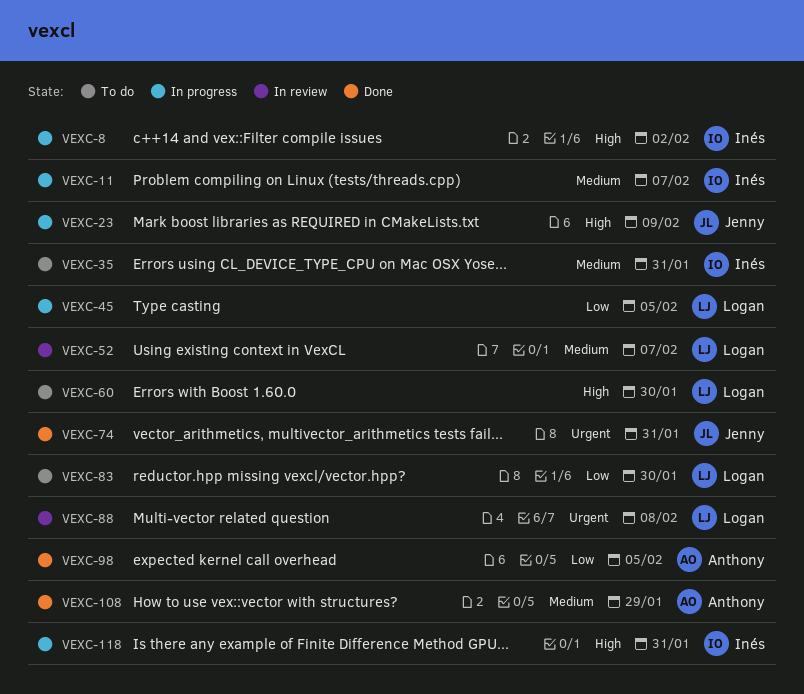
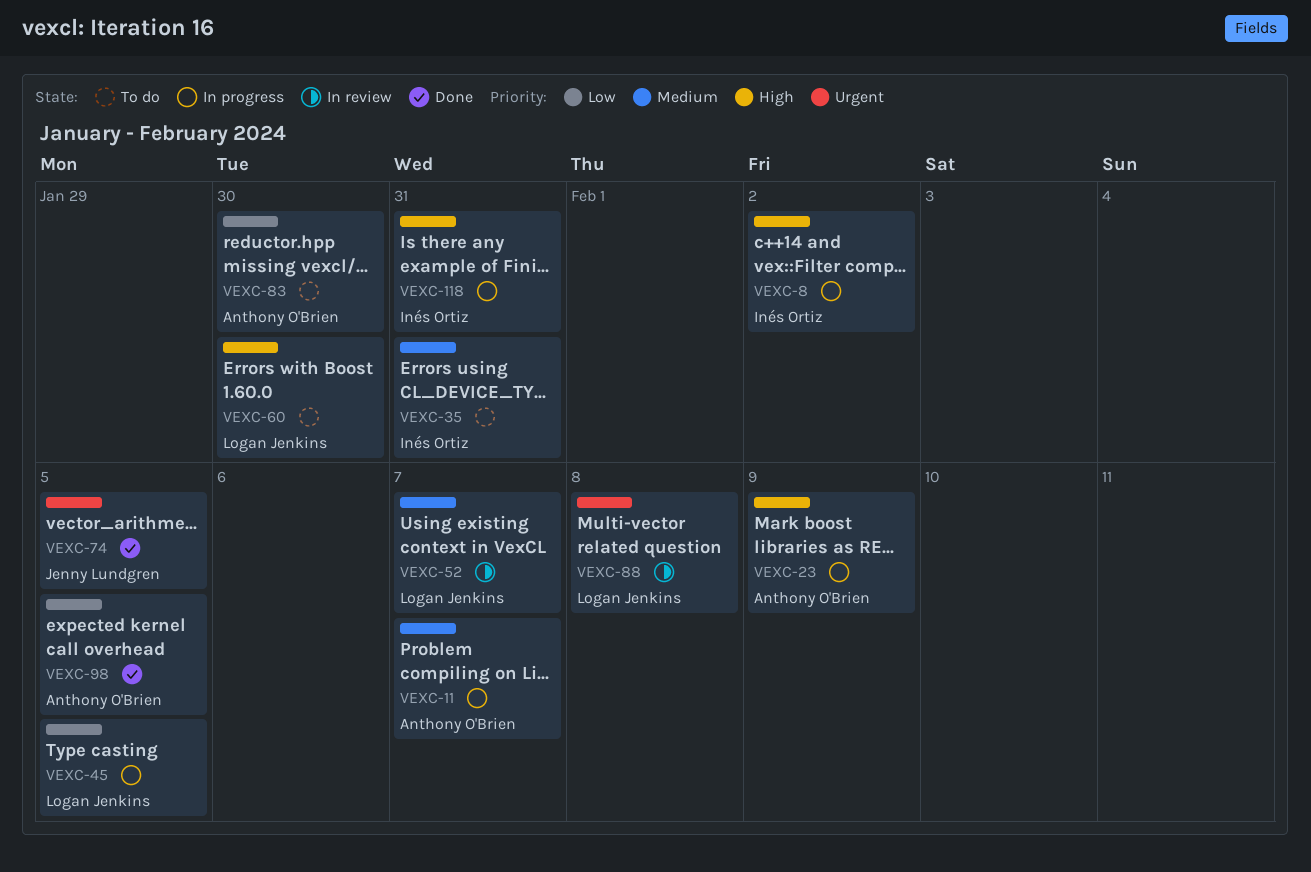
VEXC-11, owner: Inés Ortiz -> Anthony O'Brien
VEXC-23, owner: Jenny Lundgren -> Anthony O'Brien
VEXC-74, due: Jan 31 -> Feb 5
VEXC-83, owner: Logan Jenkins -> Anthony O'Brien
VEXC-108: present -> none

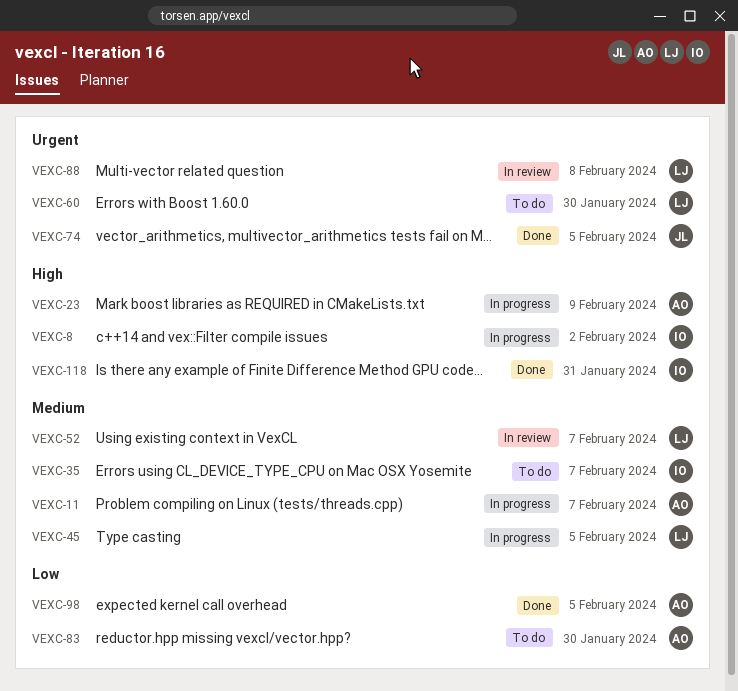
VEXC-35, due: Jan 31 -> Feb 7
VEXC-45, priority: Low -> Medium
VEXC-60, priority: High -> Urgent
VEXC-118, status: In progress -> Done

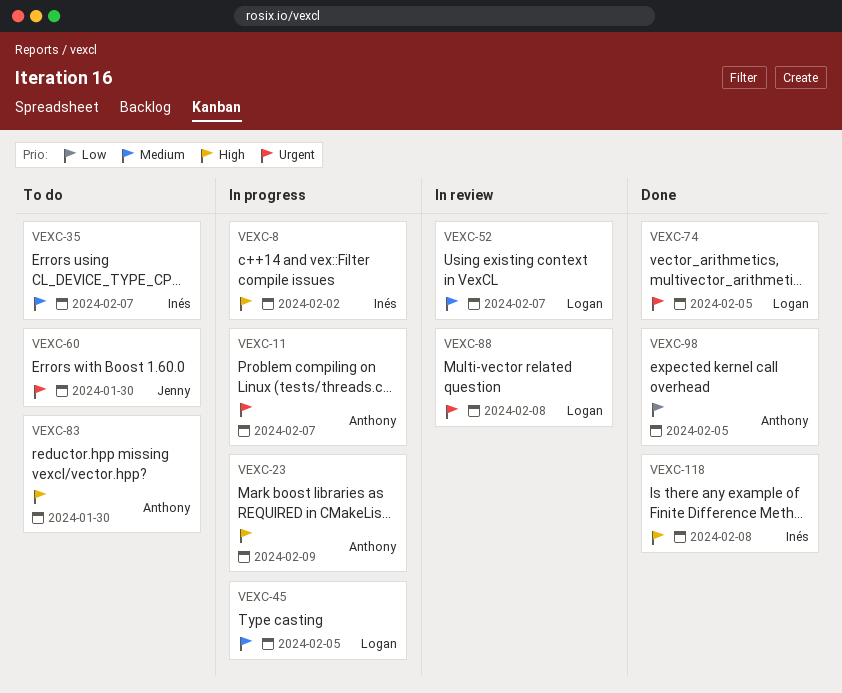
VEXC-11, priority: Medium -> Urgent
VEXC-60, owner: Logan -> Jenny
VEXC-74, owner: Jenny -> Logan
VEXC-83, priority: Low -> High
VEXC-118, due: Jan 31 -> Feb 8

